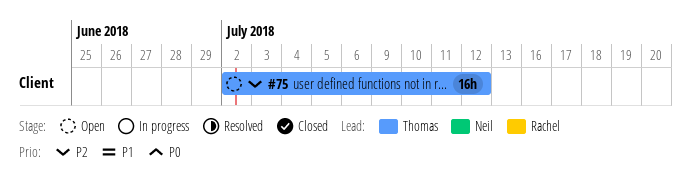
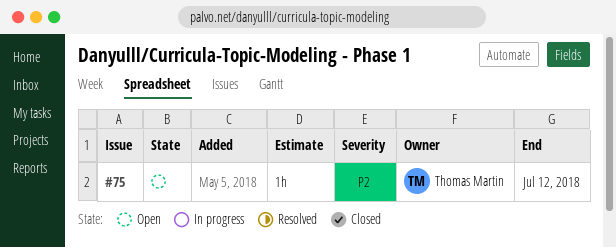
#75, estimate: 16h -> 1h

